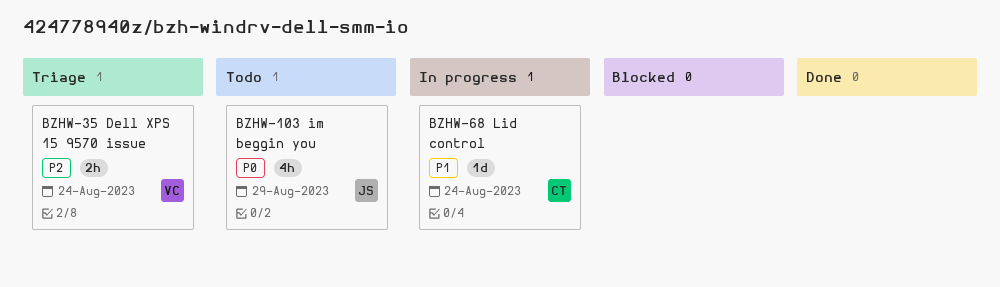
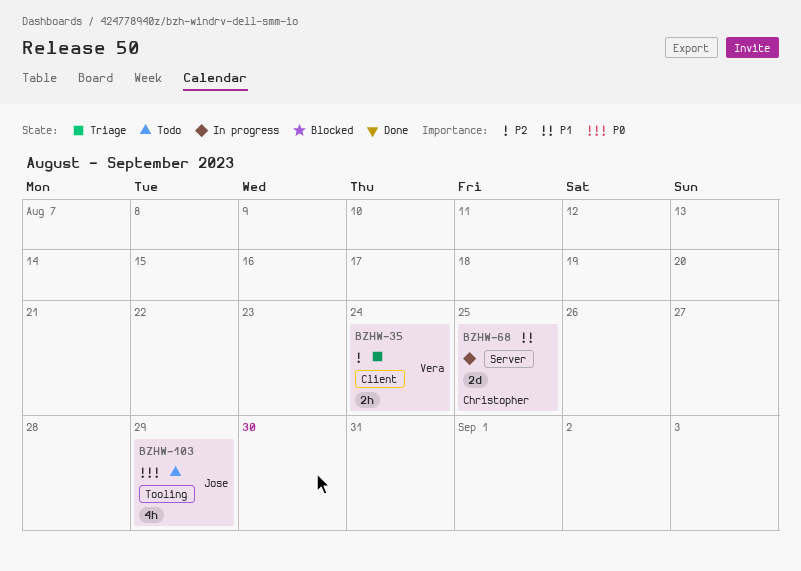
BZHW-68, estimate: 1d -> 2d
BZHW-68, due: Aug 24 -> Aug 25

